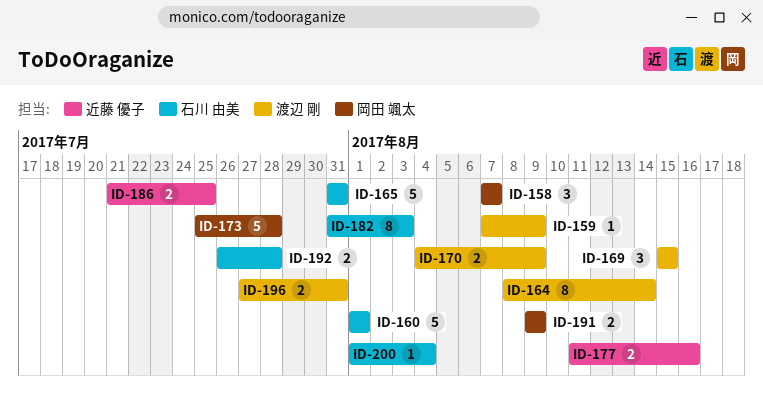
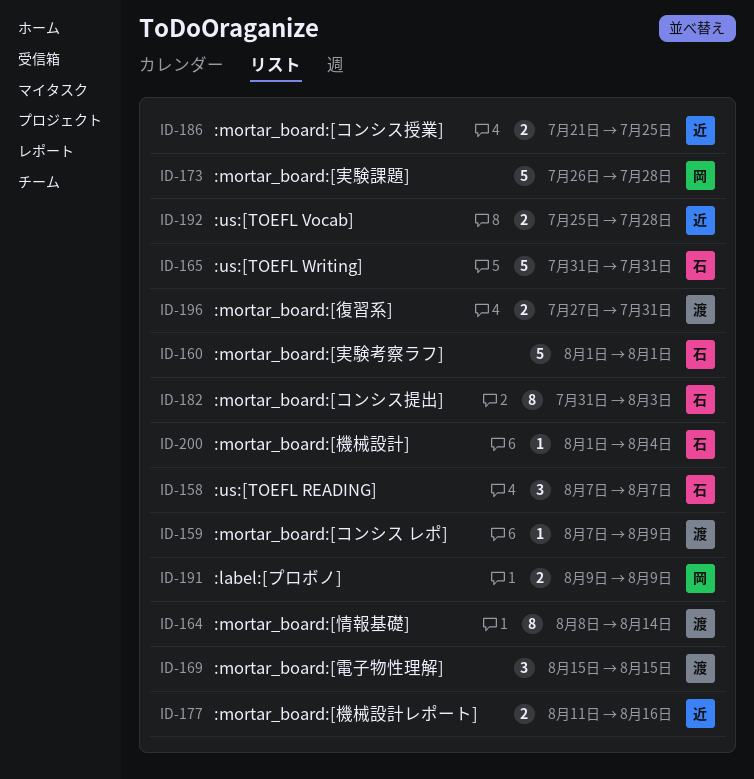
ID-158, owner: 岡田 颯太 -> 石川 由美
ID-170: present -> none
ID-173, start: Jul 25 -> Jul 26
ID-192, owner: 石川 由美 -> 近藤 優子
ID-192, start: Jul 26 -> Jul 25

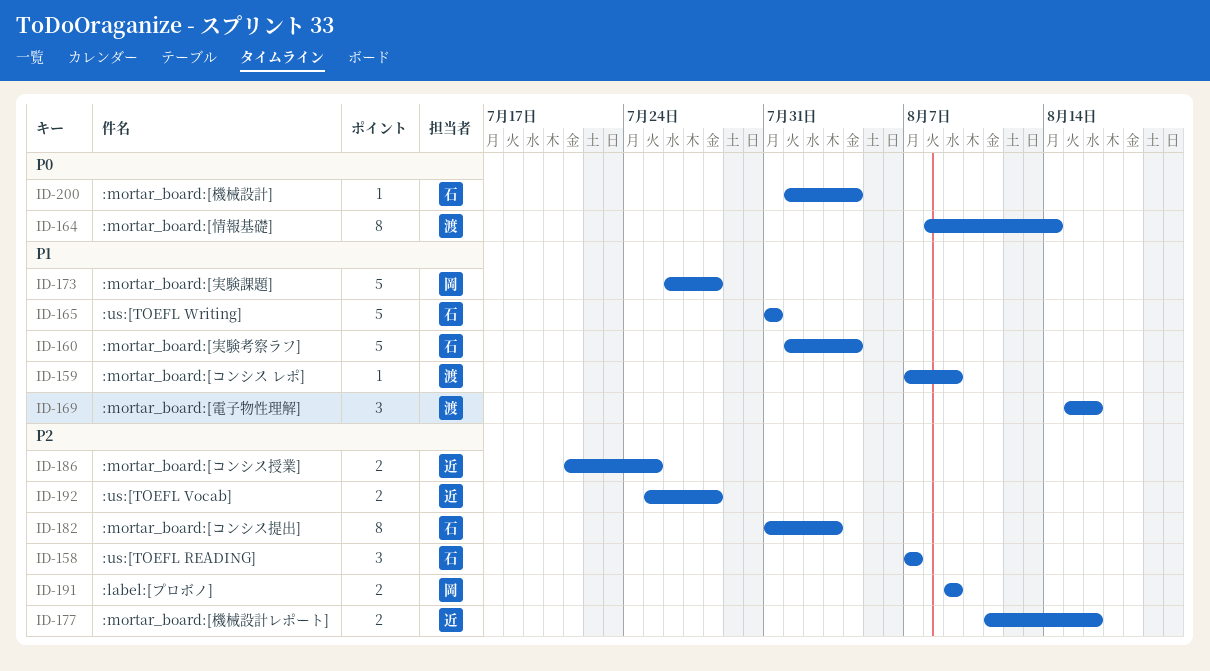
ID-160, due: Aug 1 -> Aug 4
ID-169, due: Aug 15 -> Aug 16
ID-196: present -> none

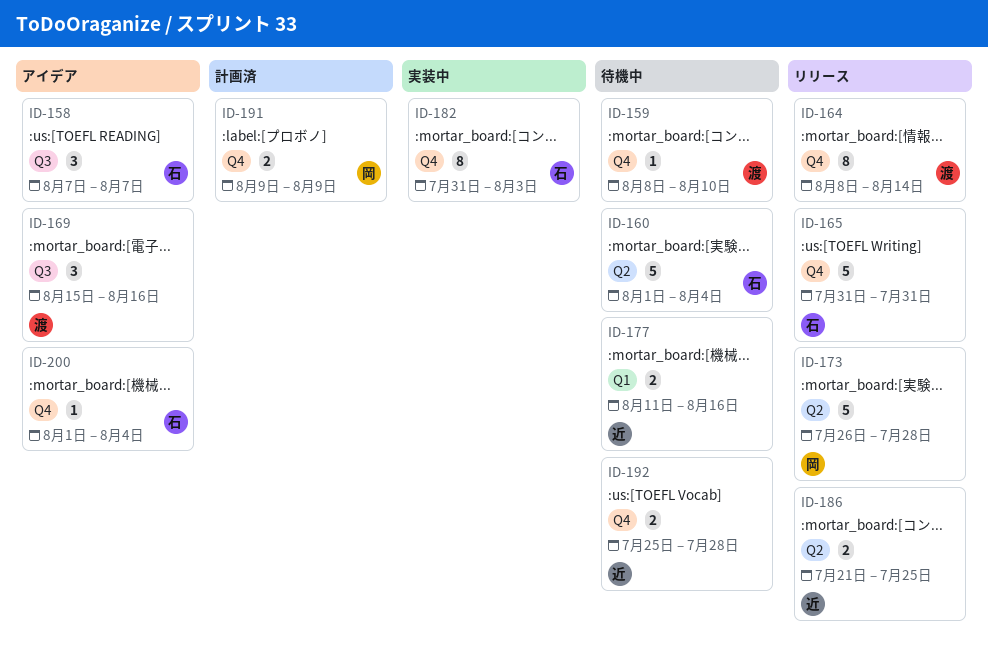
ID-159, start: Aug 7 -> Aug 8
ID-159, due: Aug 9 -> Aug 10

